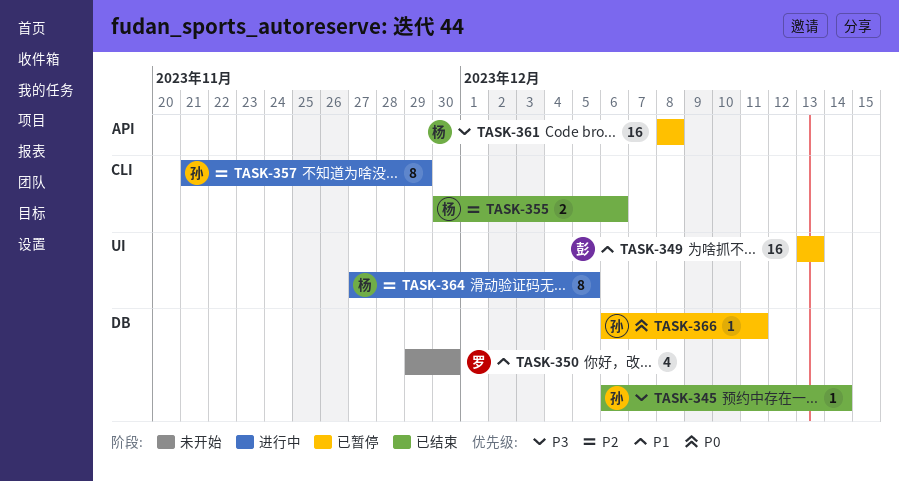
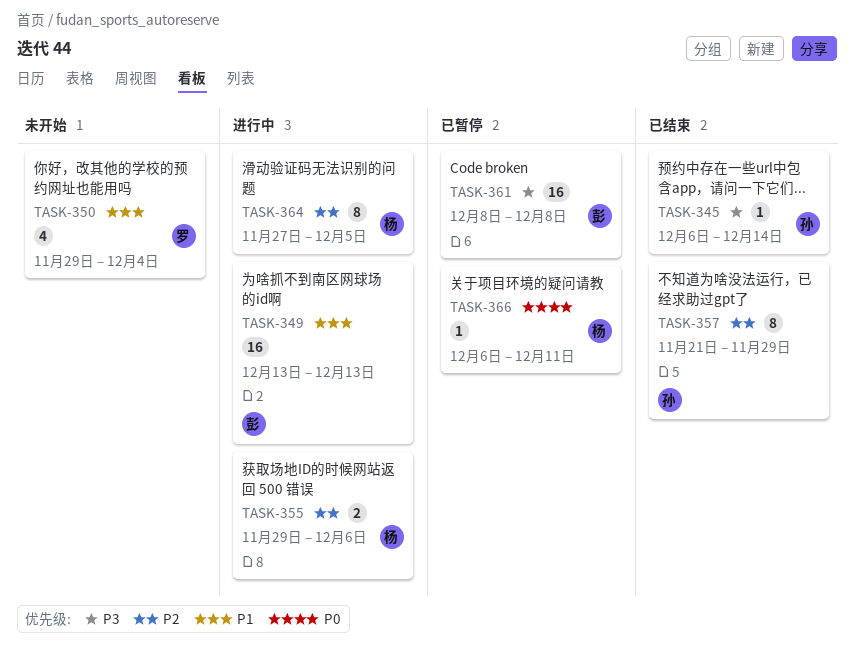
TASK-349, status: 已暂停 -> 进行中
TASK-350, due: Nov 30 -> Dec 4
TASK-355, status: 已结束 -> 进行中
TASK-355, start: Nov 30 -> Nov 29
TASK-357, status: 进行中 -> 已结束
TASK-361, owner: 杨 -> 彭
TASK-366, owner: 孙 -> 杨

